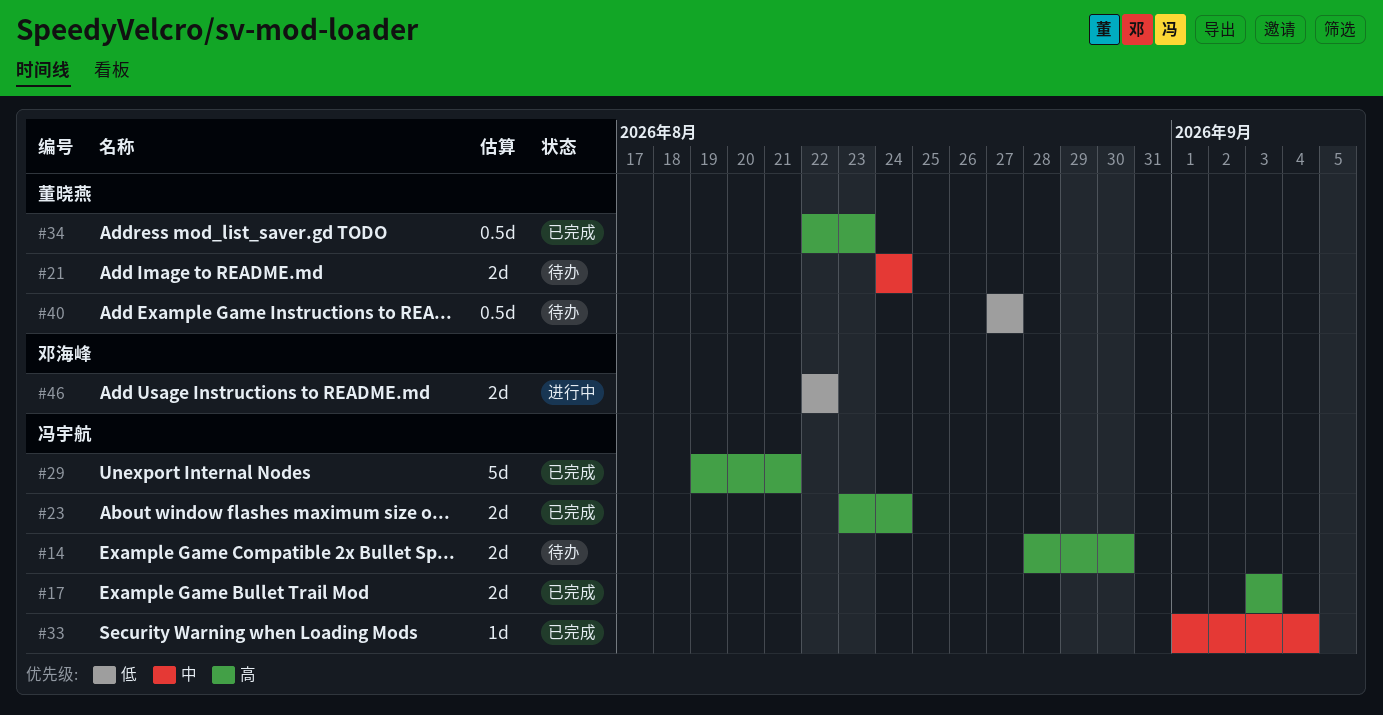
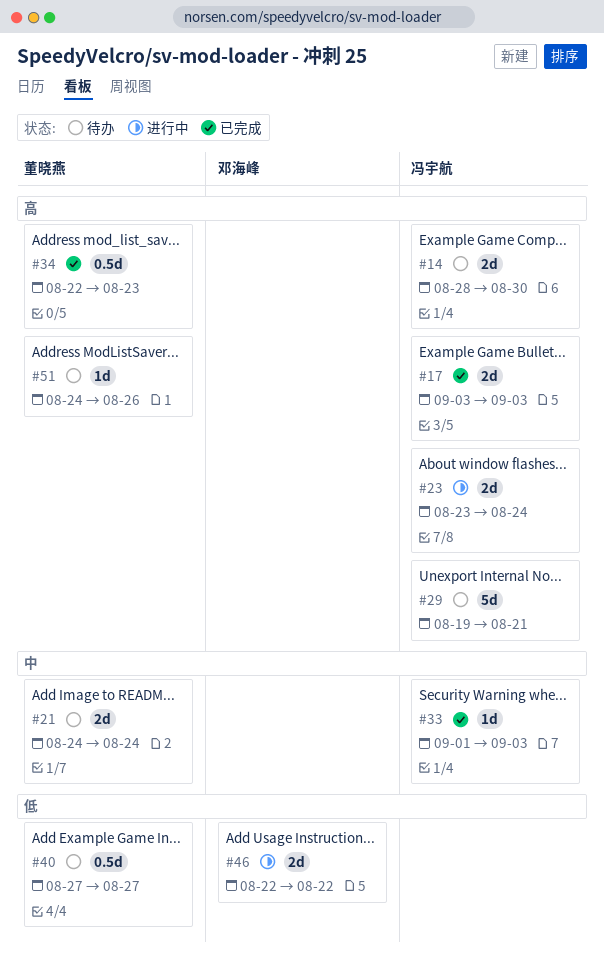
#23, status: 已完成 -> 进行中
#29, status: 已完成 -> 待办
#33, due: Sep 4 -> Sep 3
#51: none -> present

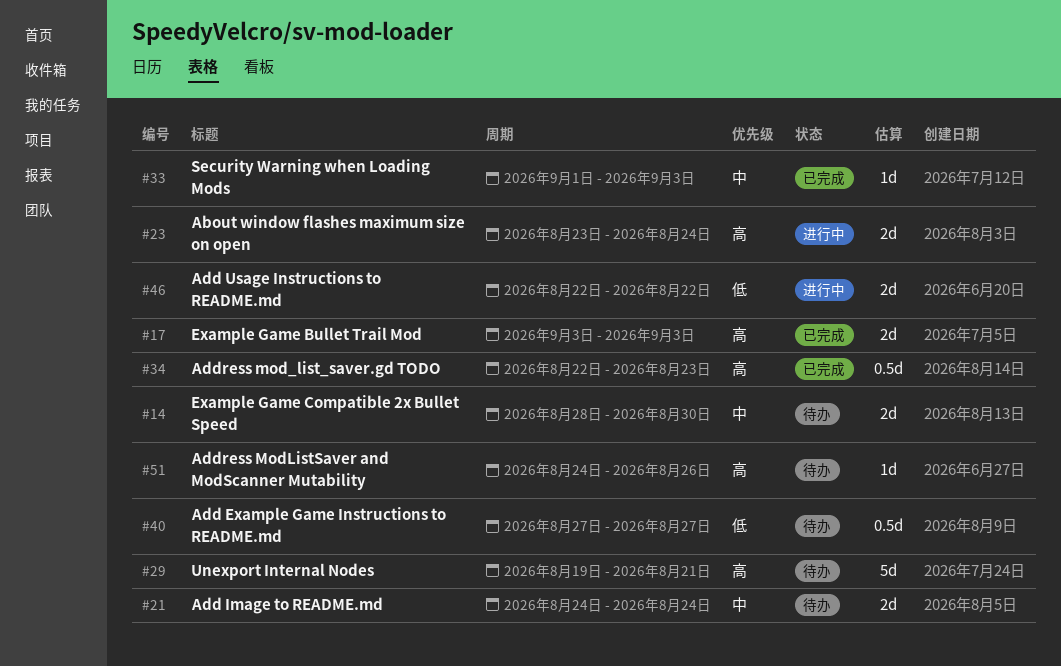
#14, priority: 高 -> 中

